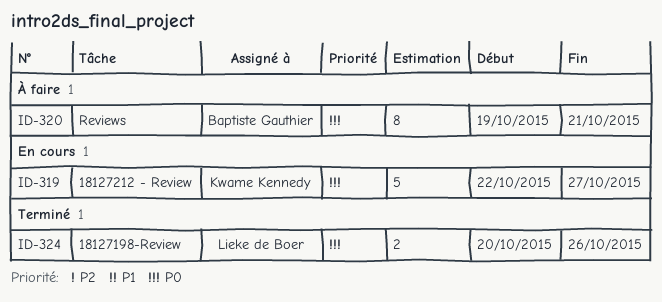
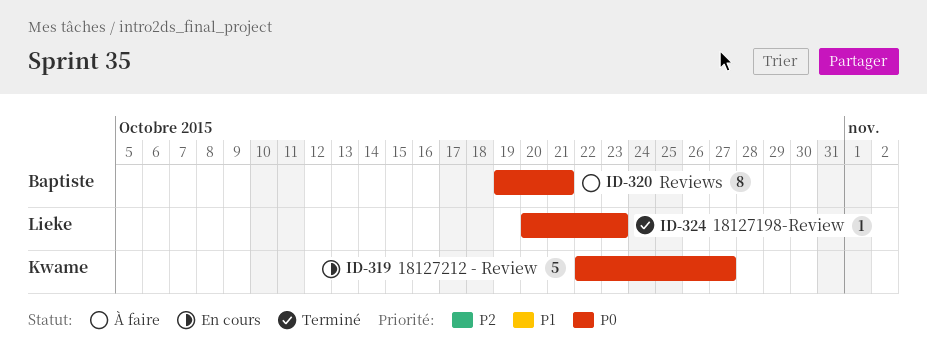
ID-324, estimate: 2 -> 1
ID-324, due: Oct 26 -> Oct 23

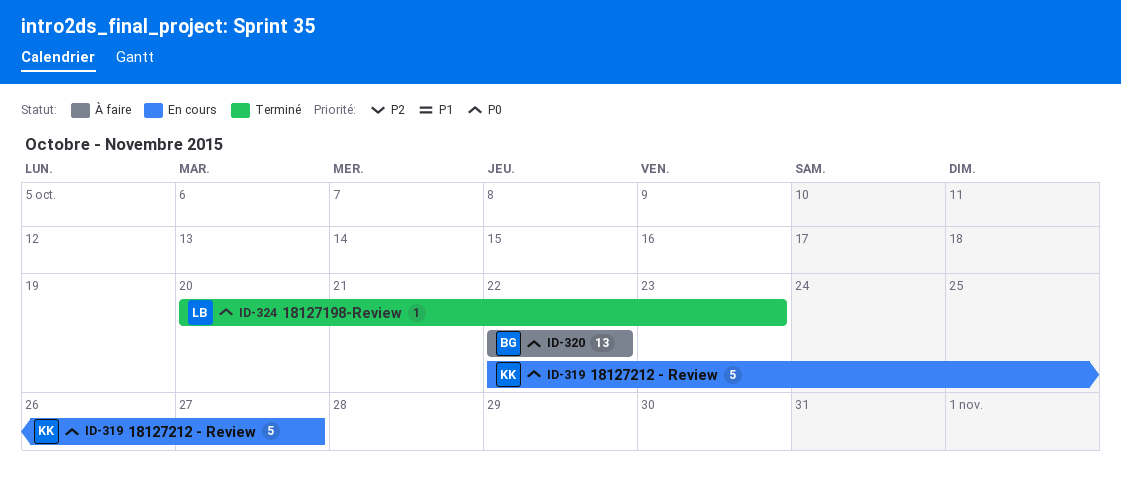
ID-320, estimate: 8 -> 13
ID-320, start: Oct 19 -> Oct 22
ID-320, due: Oct 21 -> Oct 22

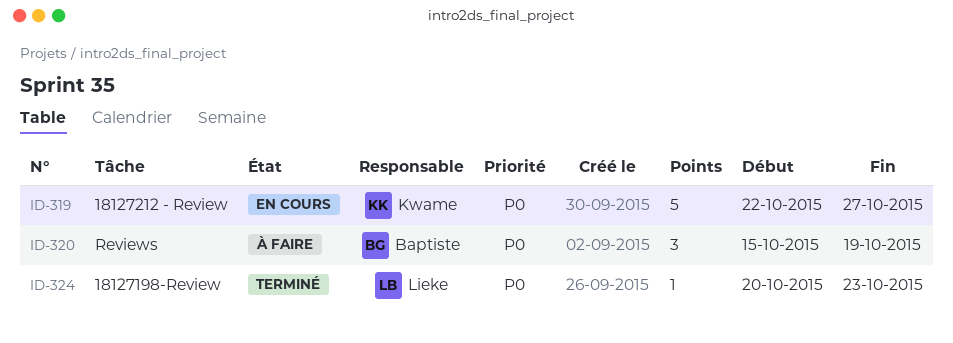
ID-320, estimate: 13 -> 3
ID-320, start: Oct 22 -> Oct 15
ID-320, due: Oct 22 -> Oct 19

